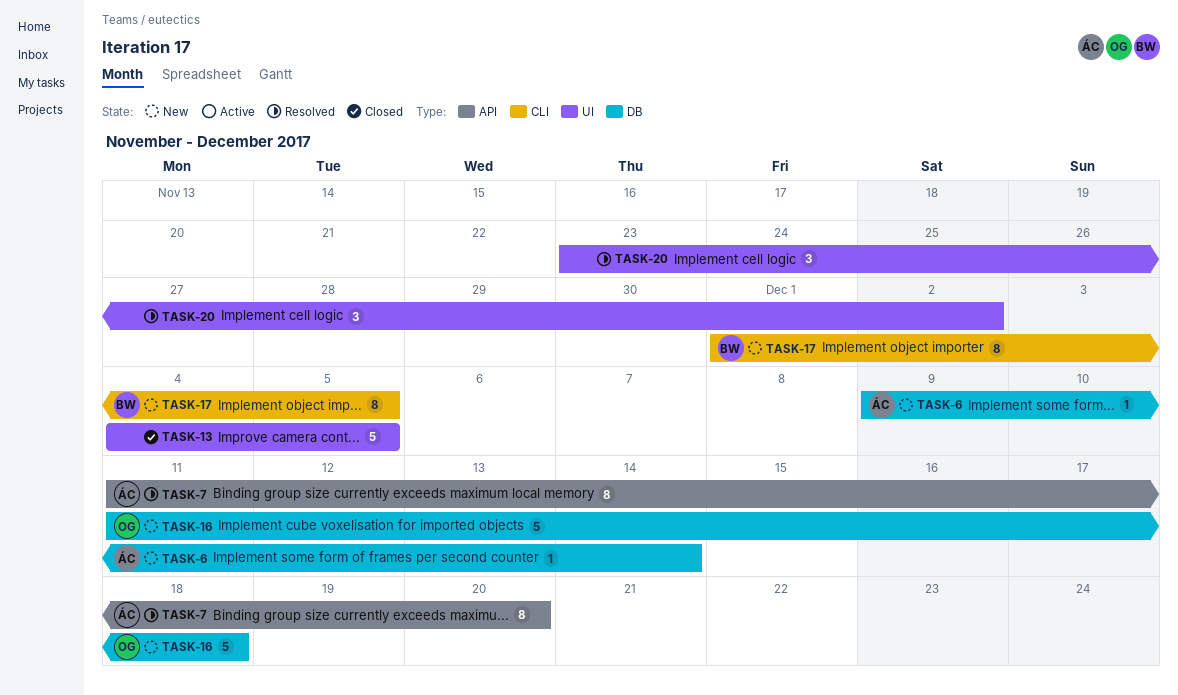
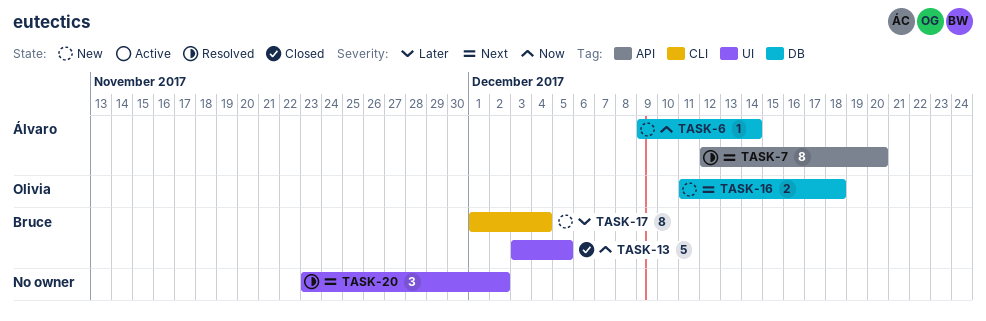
TASK-7, start: Dec 11 -> Dec 12
TASK-13, owner: none -> Bruce
TASK-13, start: Dec 4 -> Dec 3
TASK-16, estimate: 5 -> 2
TASK-17, due: Dec 5 -> Dec 4

